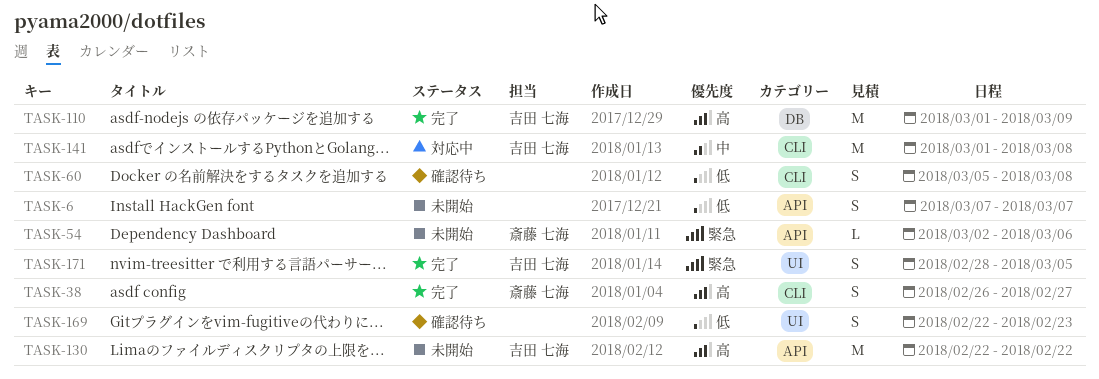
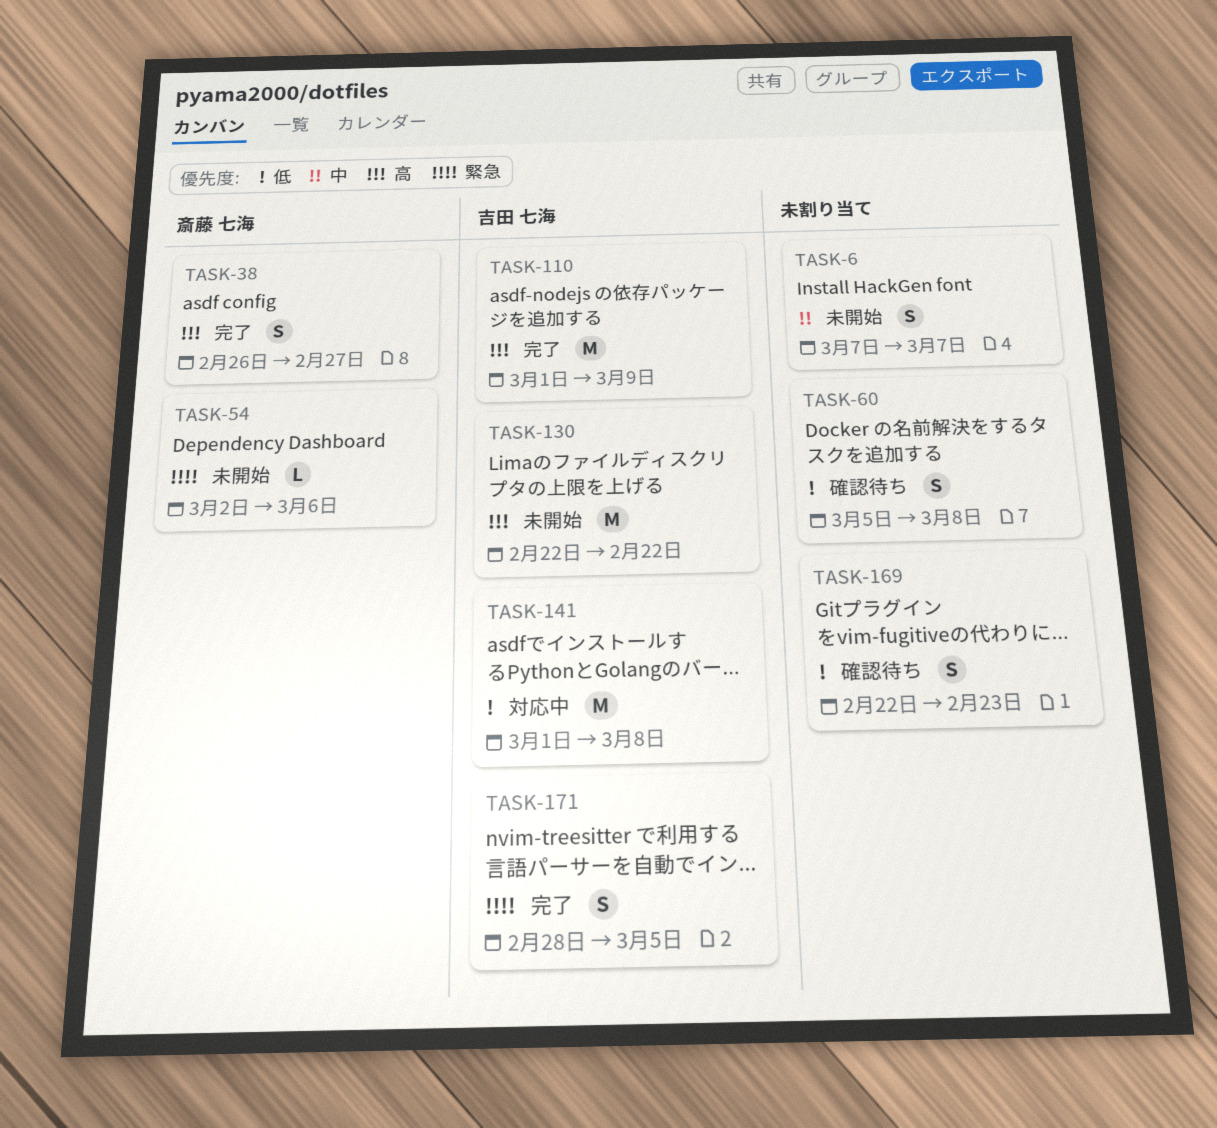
TASK-6, priority: 低 -> 中
TASK-141, priority: 中 -> 低

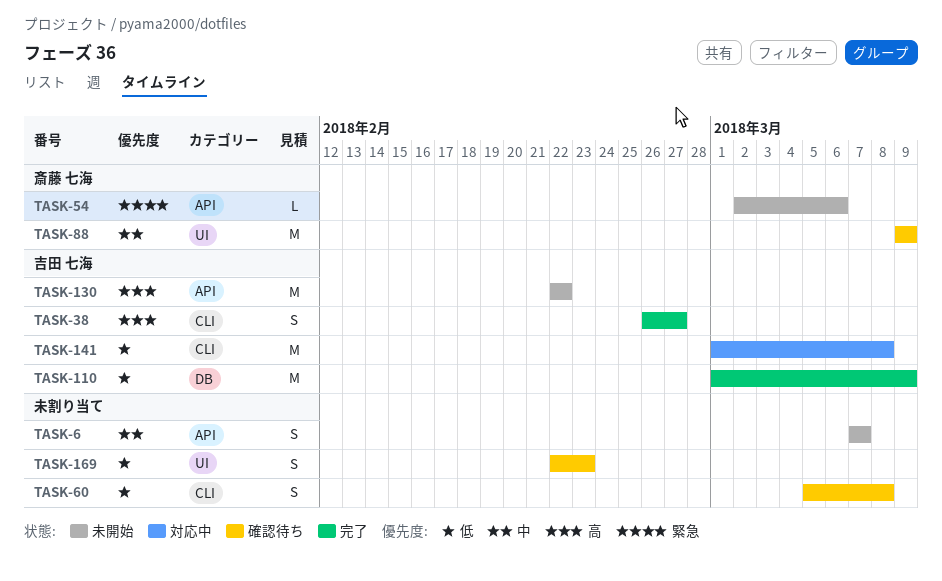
TASK-38, owner: 斎藤 七海 -> 吉田 七海
TASK-88: none -> present
TASK-110, priority: 高 -> 低
TASK-171: present -> none

